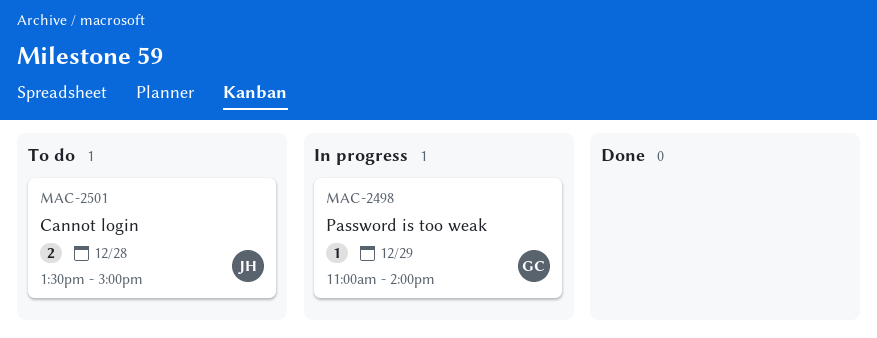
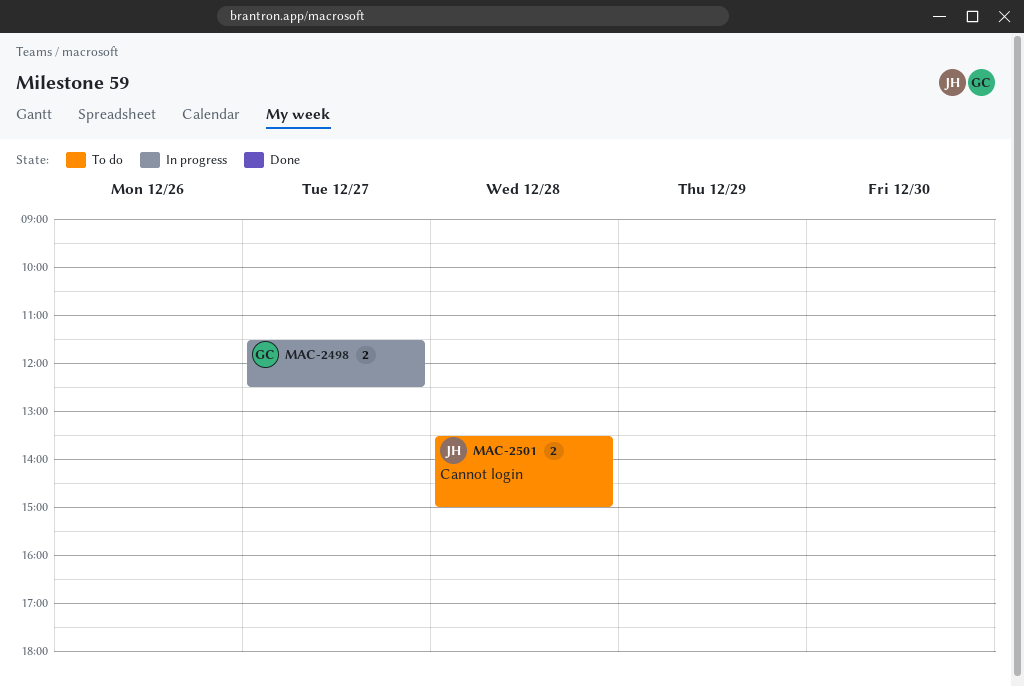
MAC-2498, estimate: 1 -> 2
MAC-2498, day: Dec 29 -> Dec 27
MAC-2498, begins: 11:00 -> 11:30
MAC-2498, ends: 14:00 -> 12:30

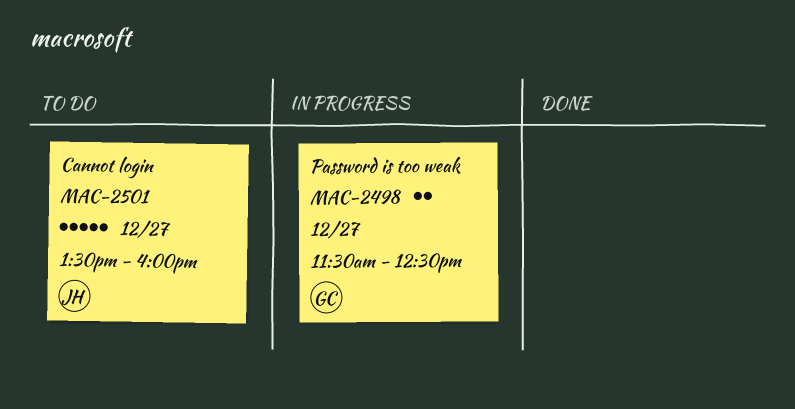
MAC-2501, estimate: 2 -> 5
MAC-2501, day: Dec 28 -> Dec 27
MAC-2501, ends: 15:00 -> 16:00

